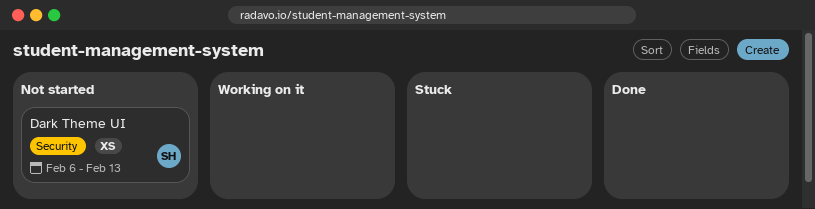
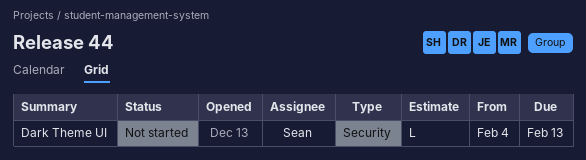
Dark Theme UI, estimate: XS -> L
Dark Theme UI, start: Feb 6 -> Feb 4

